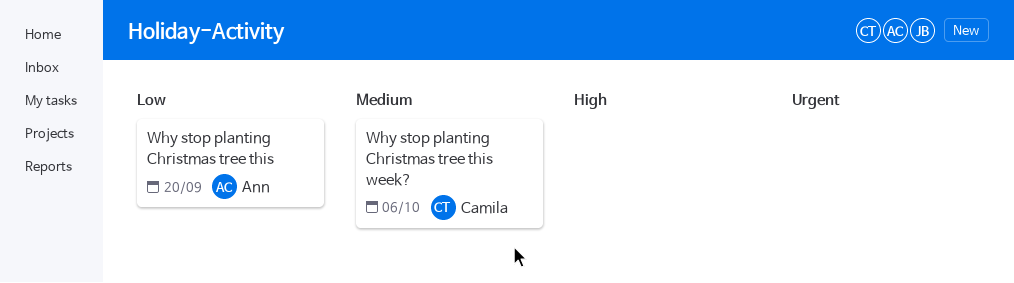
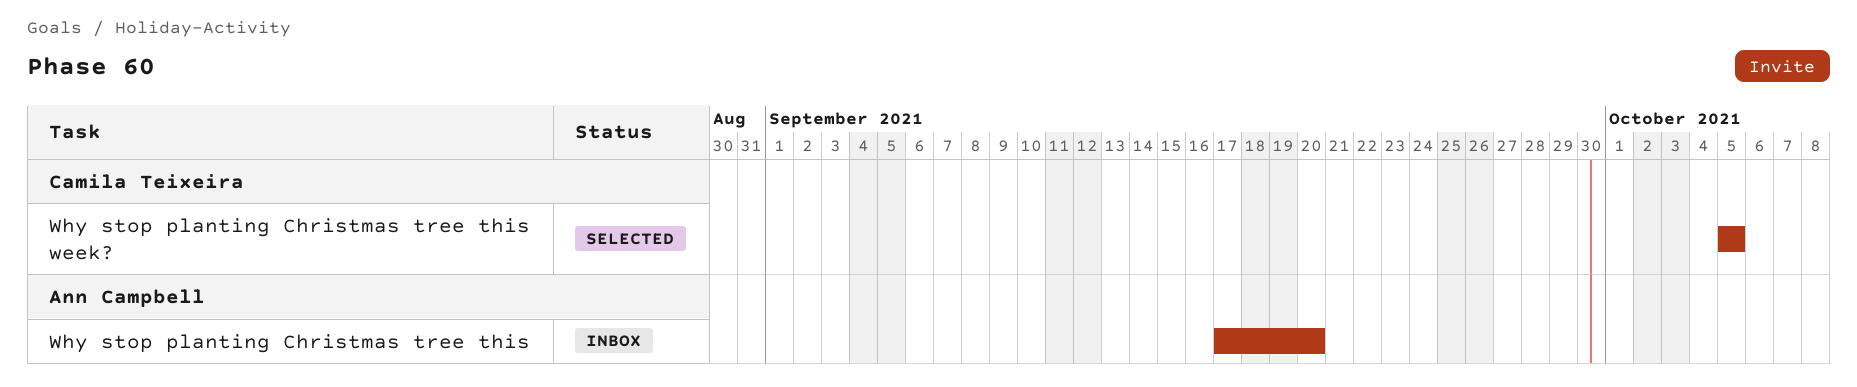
Why stop planting Christmas tree this week?, due: Oct 6 -> Oct 5

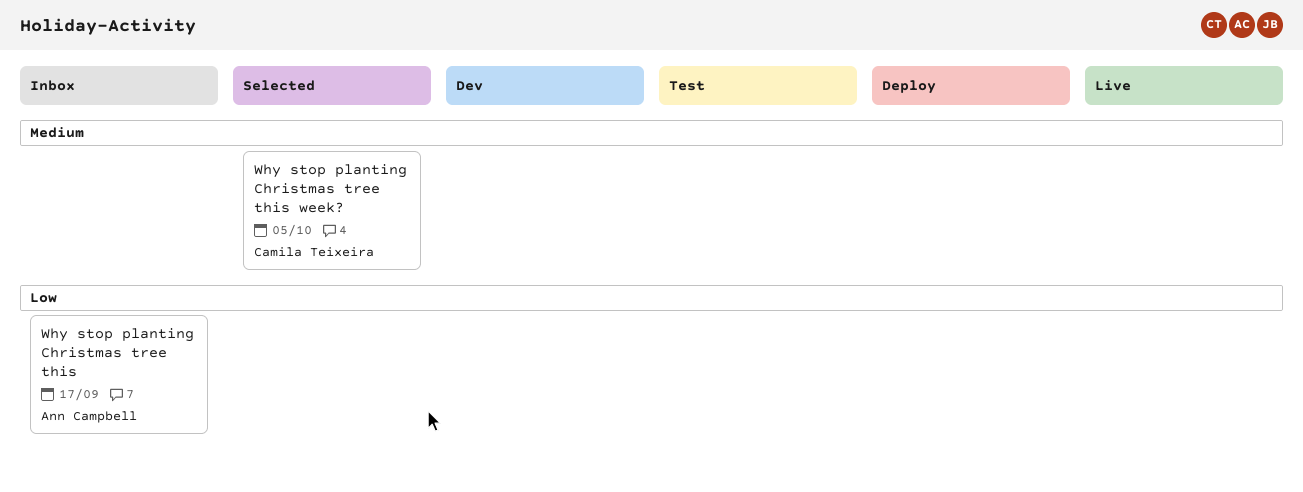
Why stop planting Christmas tree this, due: Sep 20 -> Sep 17

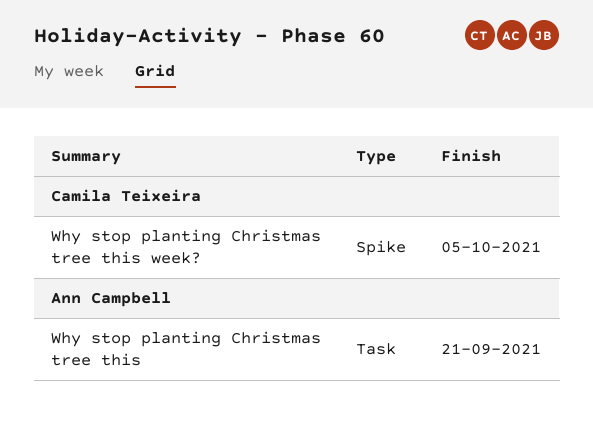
Why stop planting Christmas tree this, due: Sep 17 -> Sep 21

